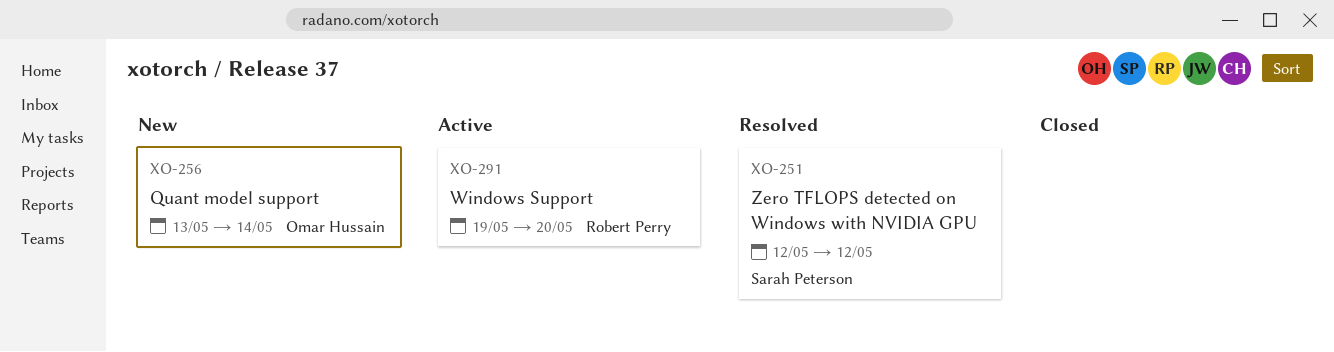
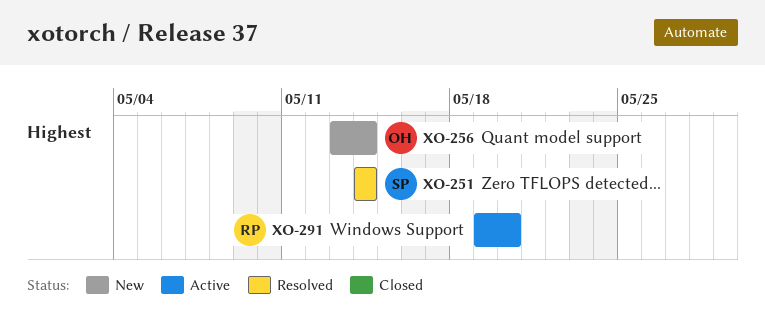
XO-251, start: May 12 -> May 14
XO-251, due: May 12 -> May 14

